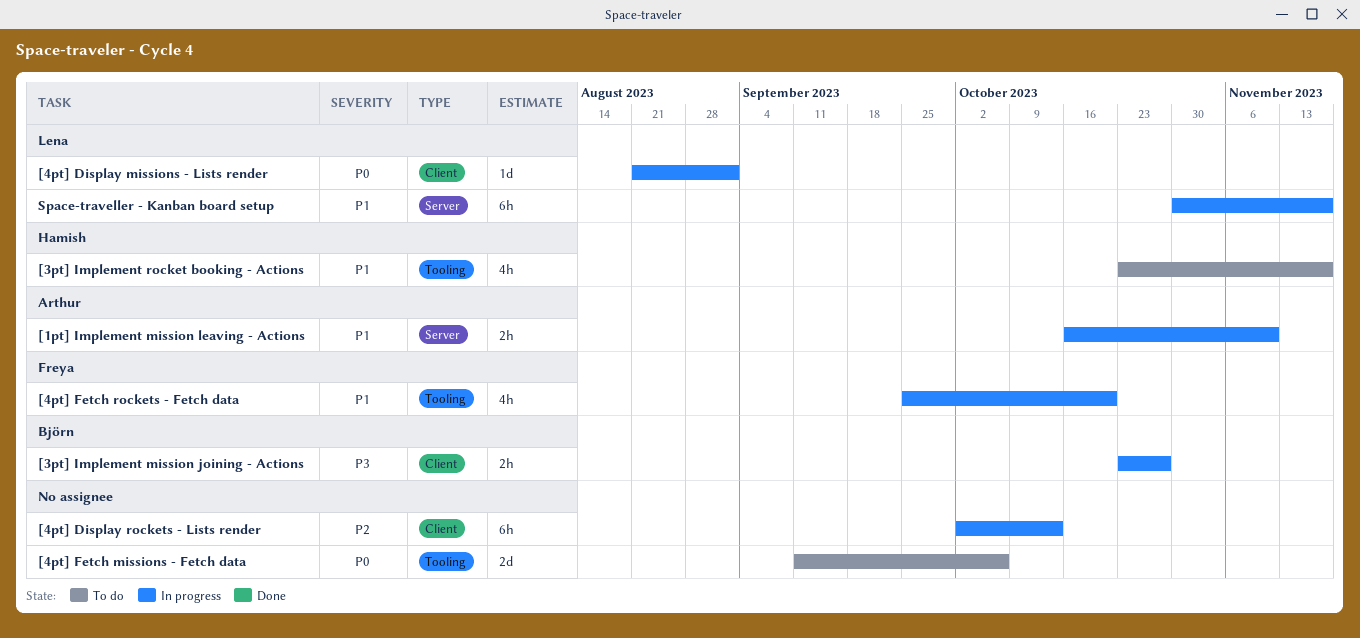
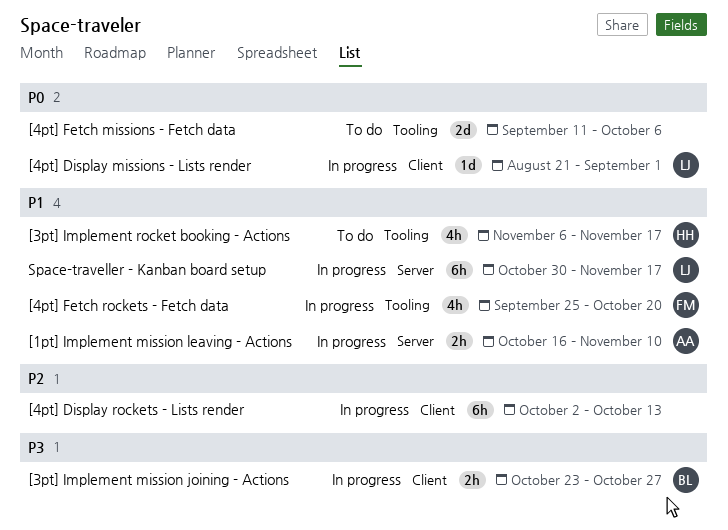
[3pt] Implement rocket booking - Actions, start: Oct 23 -> Nov 6

